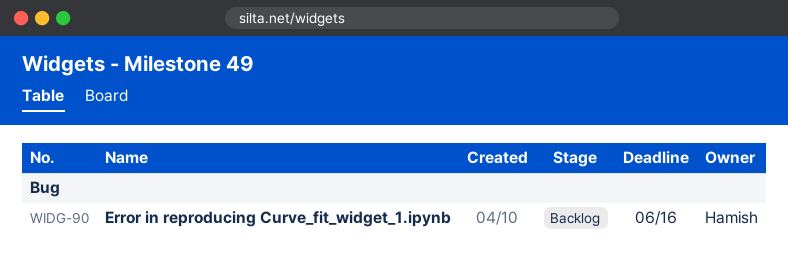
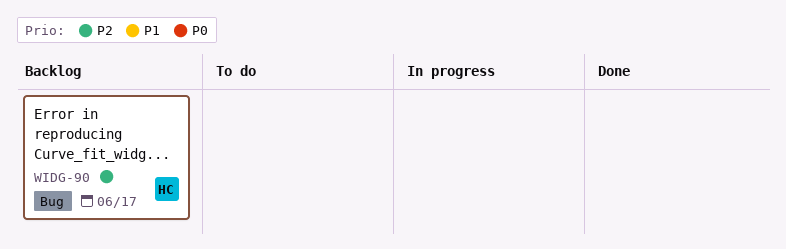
WIDG-90, due: Jun 16 -> Jun 17

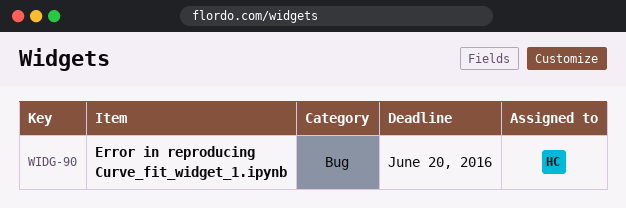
WIDG-90, due: Jun 17 -> Jun 20

